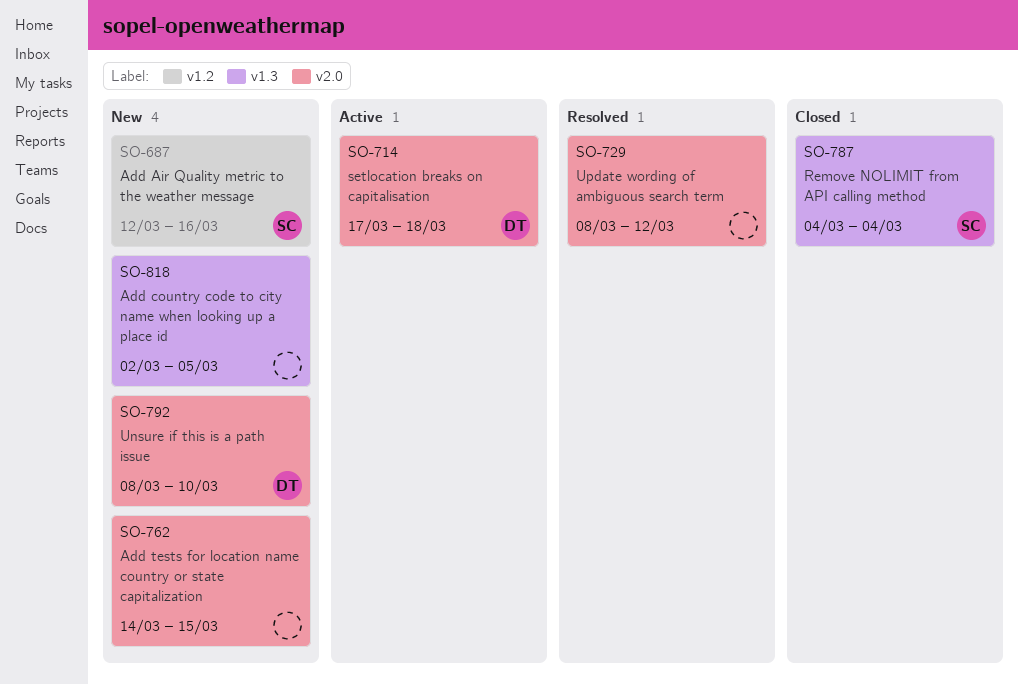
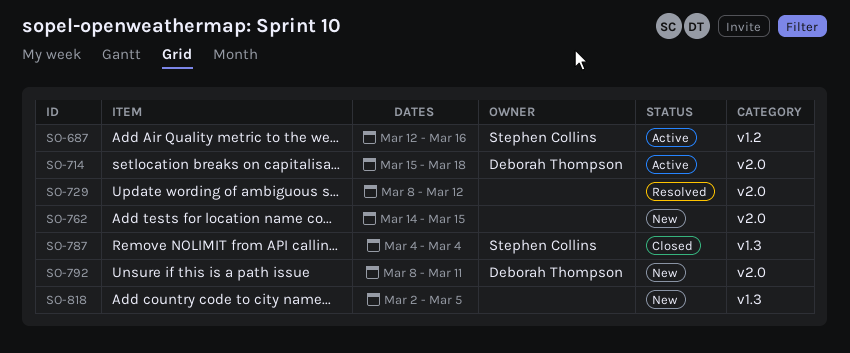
SO-687, status: New -> Active
SO-714, start: Mar 17 -> Mar 15
SO-792, due: Mar 10 -> Mar 11

